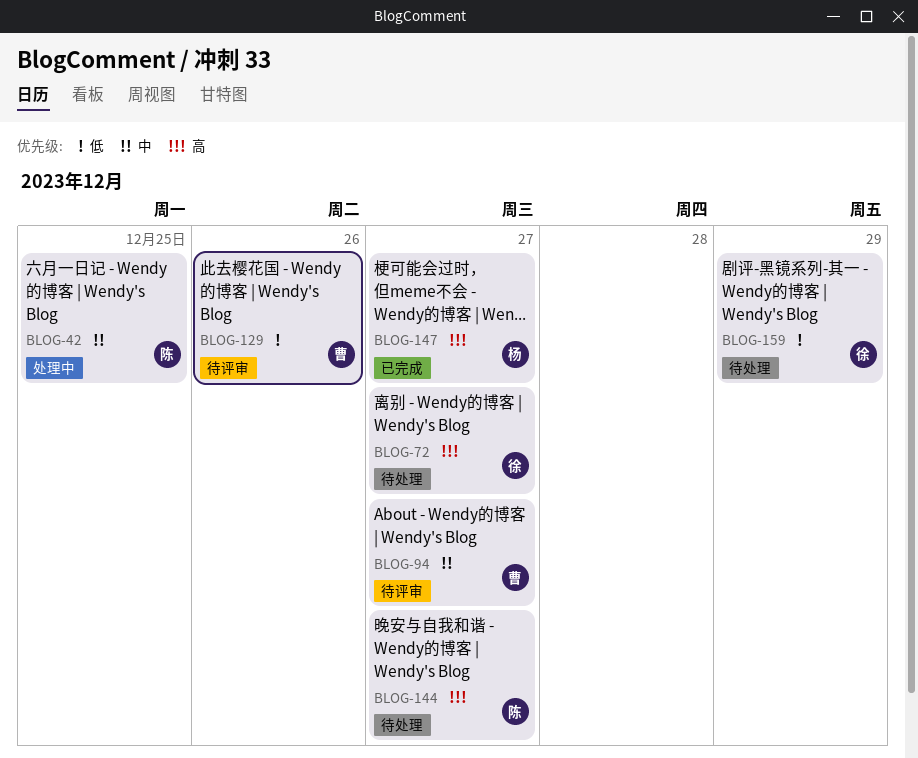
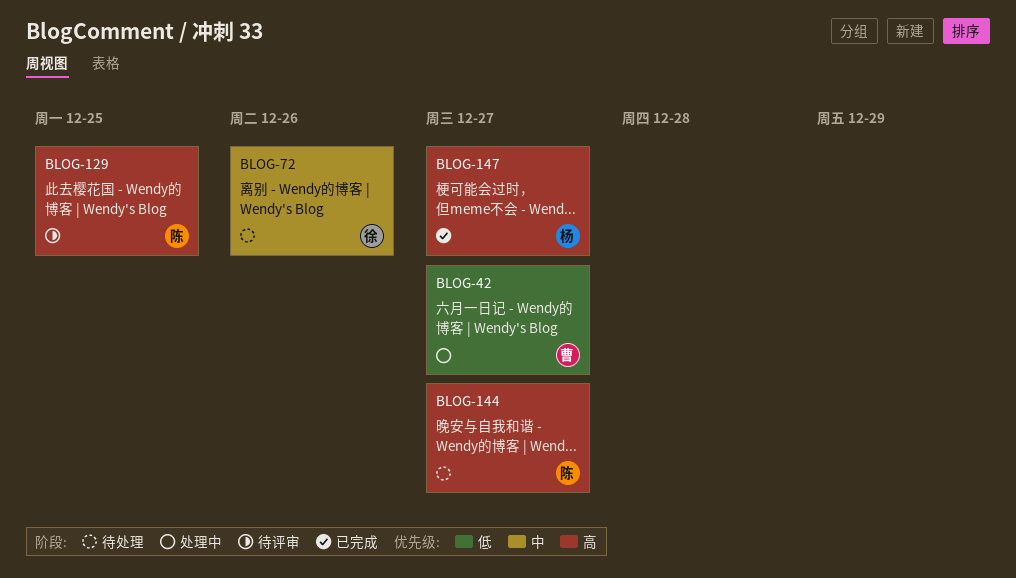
BLOG-42, owner: 陈 -> 曹
BLOG-42, priority: 中 -> 低
BLOG-42, due: Dec 25 -> Dec 27
BLOG-72, priority: 高 -> 中
BLOG-72, due: Dec 27 -> Dec 26
BLOG-94: present -> none
BLOG-129, owner: 曹 -> 陈
BLOG-129, priority: 低 -> 高
BLOG-129, due: Dec 26 -> Dec 25
BLOG-159: present -> none

